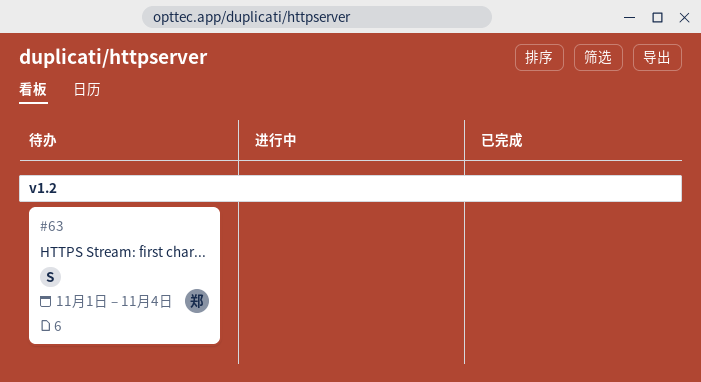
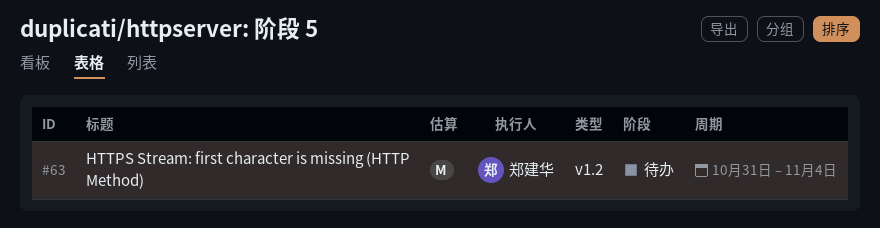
#63, estimate: S -> M
#63, start: Nov 1 -> Oct 31

